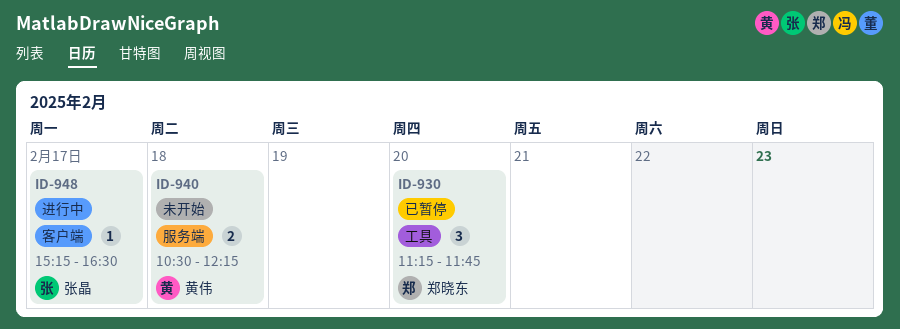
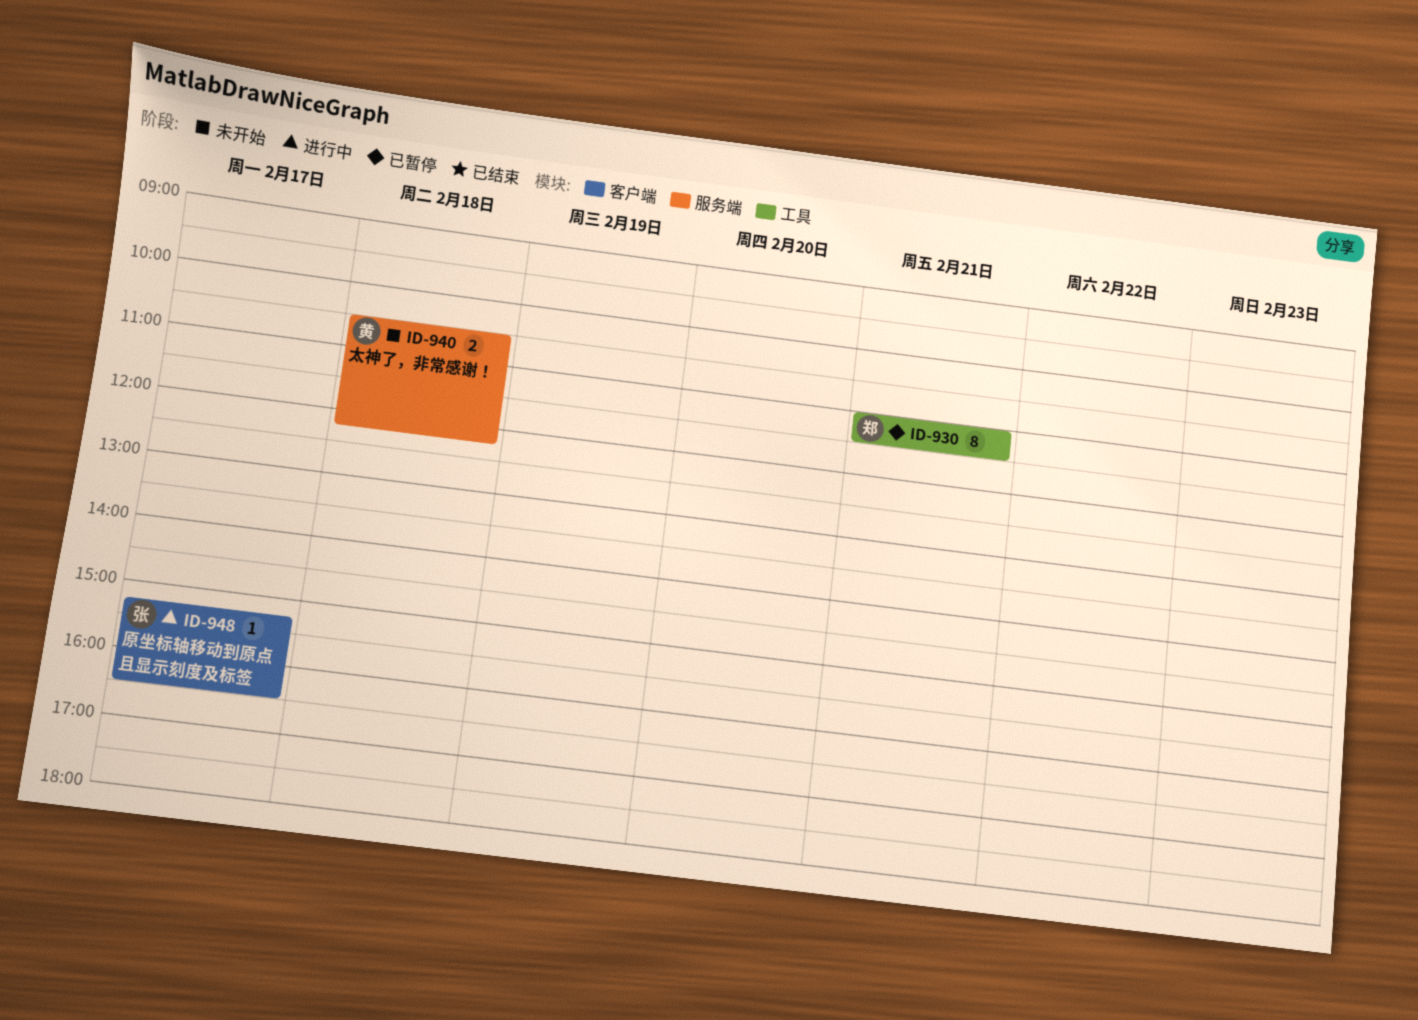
ID-930, estimate: 3 -> 8
ID-930, day: Feb 20 -> Feb 21
ID-930, begins: 11:15 -> 11:00
ID-930, ends: 11:45 -> 11:30

